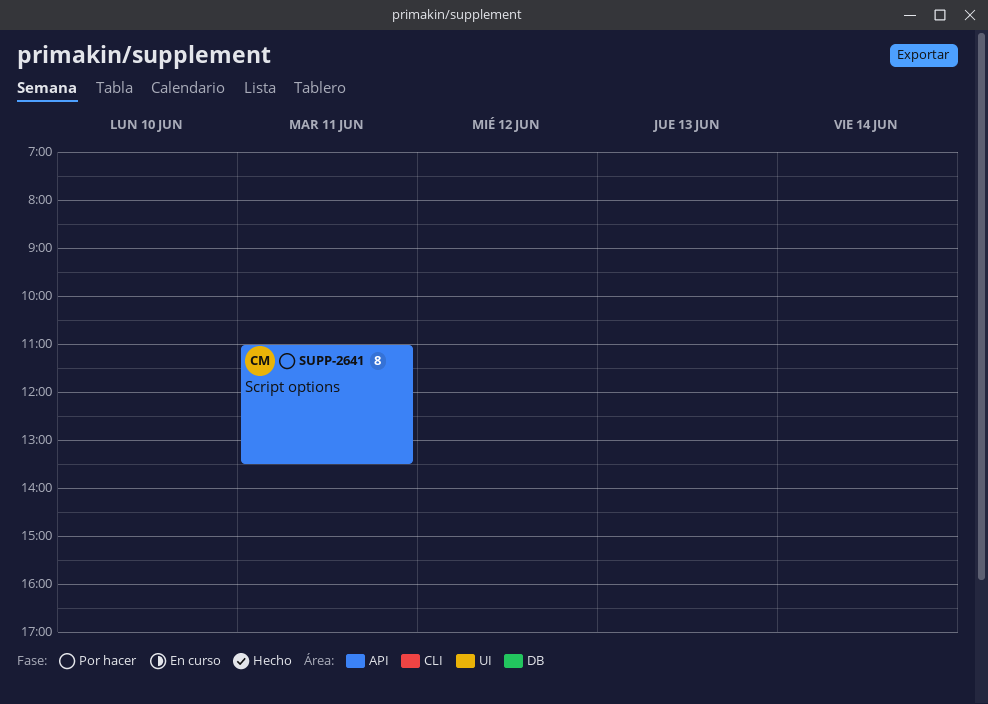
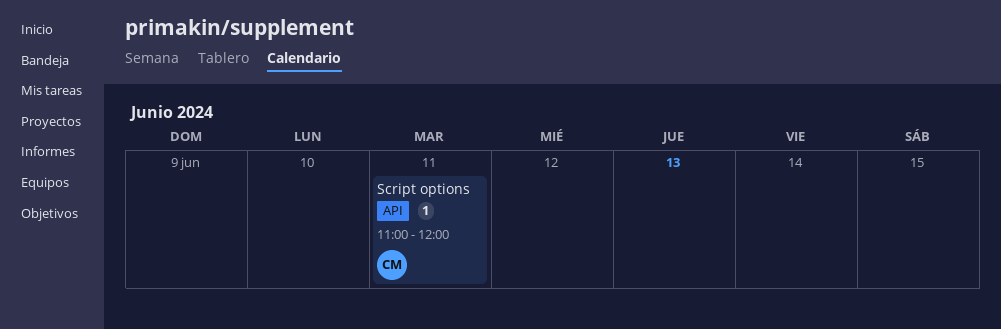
Script options, estimate: 8 -> 1
Script options, ends: 13:30 -> 12:00

